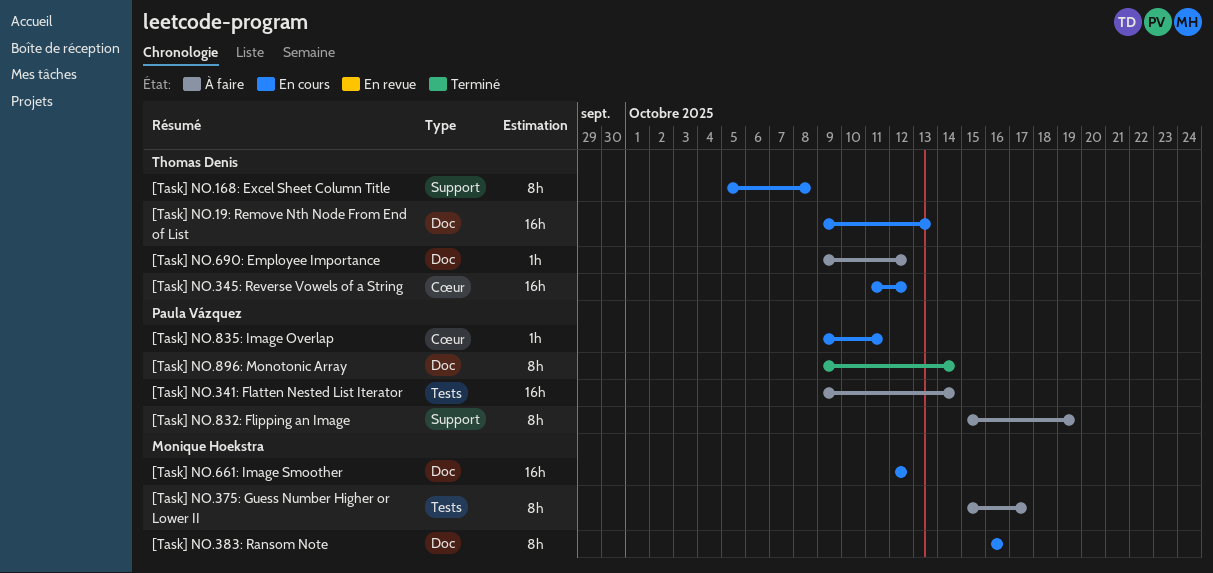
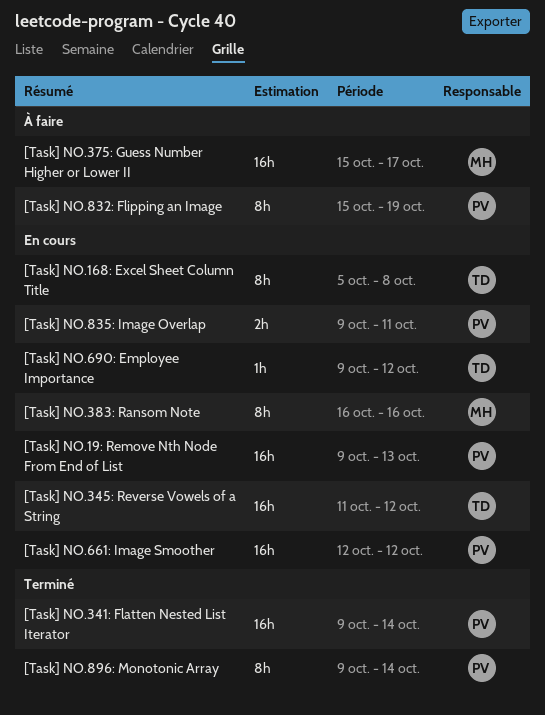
[Task] NO.19: Remove Nth Node From End of List, owner: Thomas Denis -> Paula Vázquez
[Task] NO.341: Flatten Nested List Iterator, status: À faire -> Terminé
[Task] NO.375: Guess Number Higher or Lower II, estimate: 8h -> 16h
[Task] NO.661: Image Smoother, owner: Monique Hoekstra -> Paula Vázquez
[Task] NO.690: Employee Importance, status: À faire -> En cours
[Task] NO.835: Image Overlap, estimate: 1h -> 2h

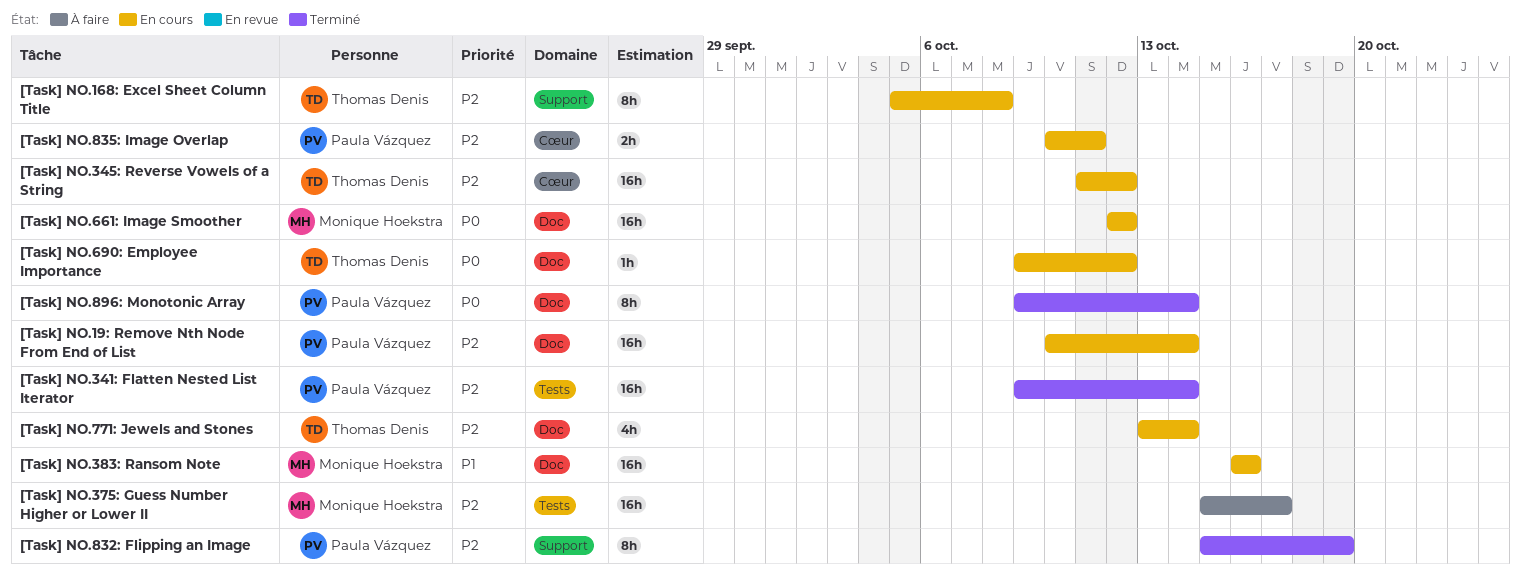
[Task] NO.19: Remove Nth Node From End of List, start: Oct 9 -> Oct 10
[Task] NO.19: Remove Nth Node From End of List, due: Oct 13 -> Oct 14
[Task] NO.383: Ransom Note, estimate: 8h -> 16h
[Task] NO.661: Image Smoother, owner: Paula Vázquez -> Monique Hoekstra
[Task] NO.771: Jewels and Stones: none -> present
[Task] NO.832: Flipping an Image, status: À faire -> Terminé
[Task] NO.835: Image Overlap, start: Oct 9 -> Oct 10

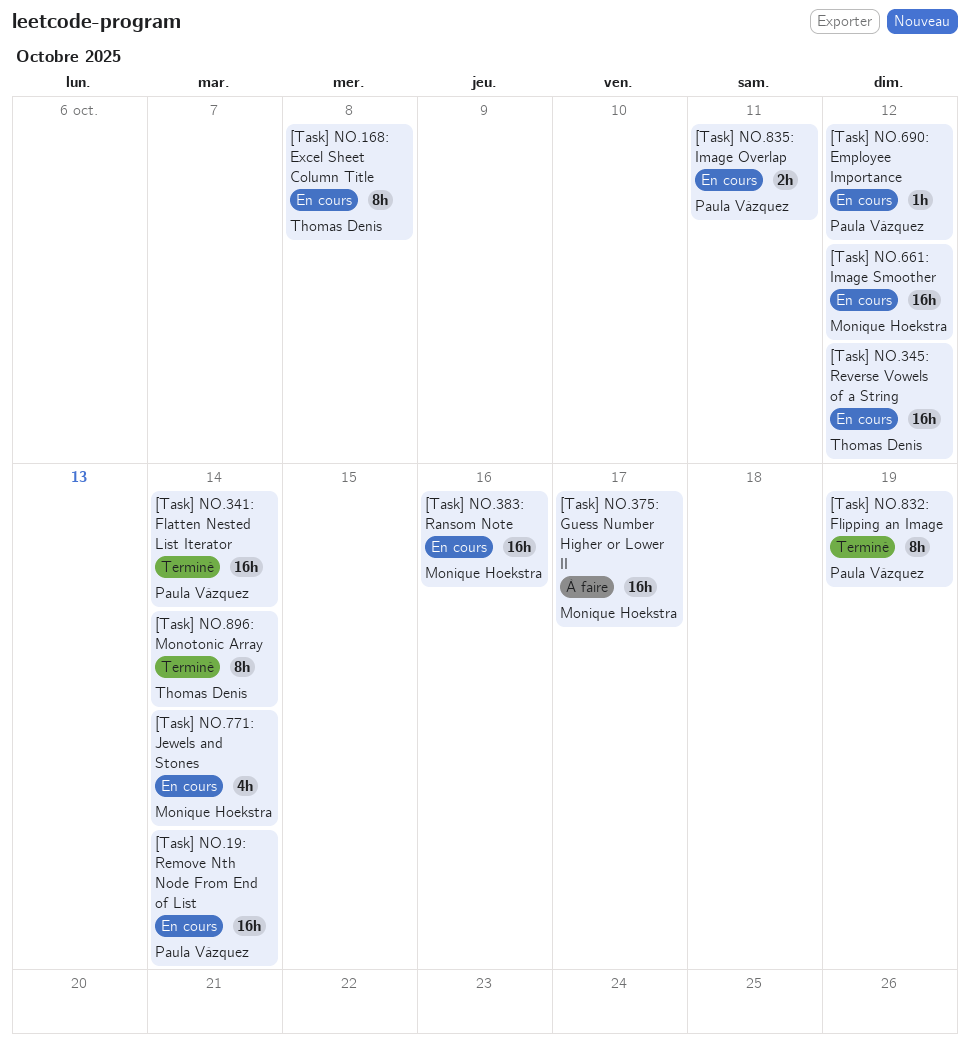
[Task] NO.690: Employee Importance, owner: Thomas Denis -> Paula Vázquez
[Task] NO.771: Jewels and Stones, owner: Thomas Denis -> Monique Hoekstra
[Task] NO.896: Monotonic Array, owner: Paula Vázquez -> Thomas Denis

